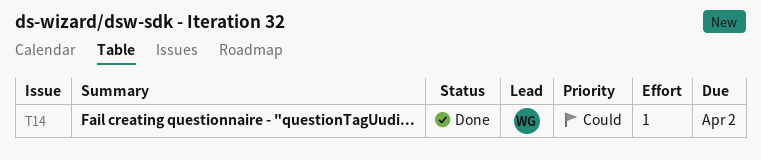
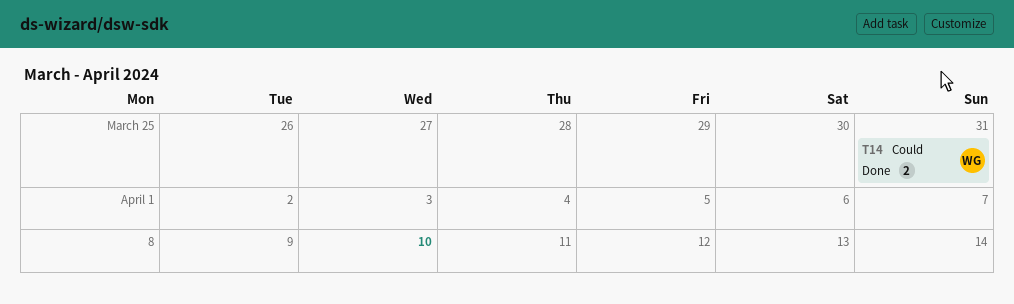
T14, estimate: 1 -> 2
T14, due: Apr 2 -> Mar 31

